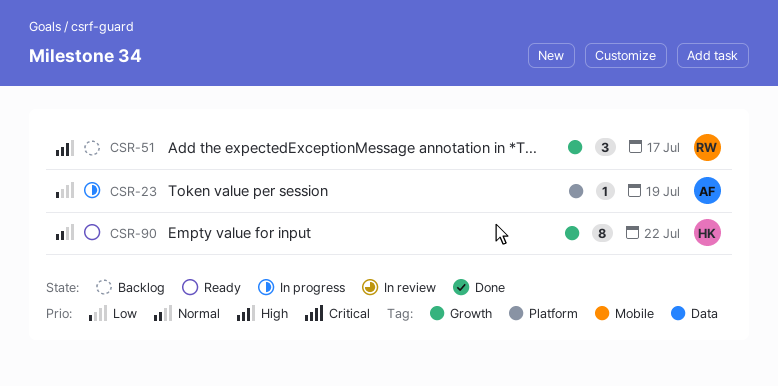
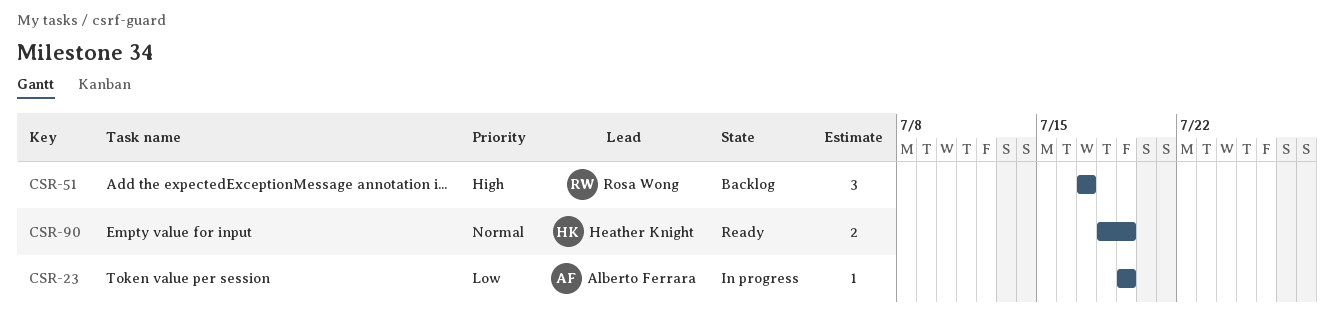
CSR-90, estimate: 8 -> 2
CSR-90, due: Jul 22 -> Jul 19

